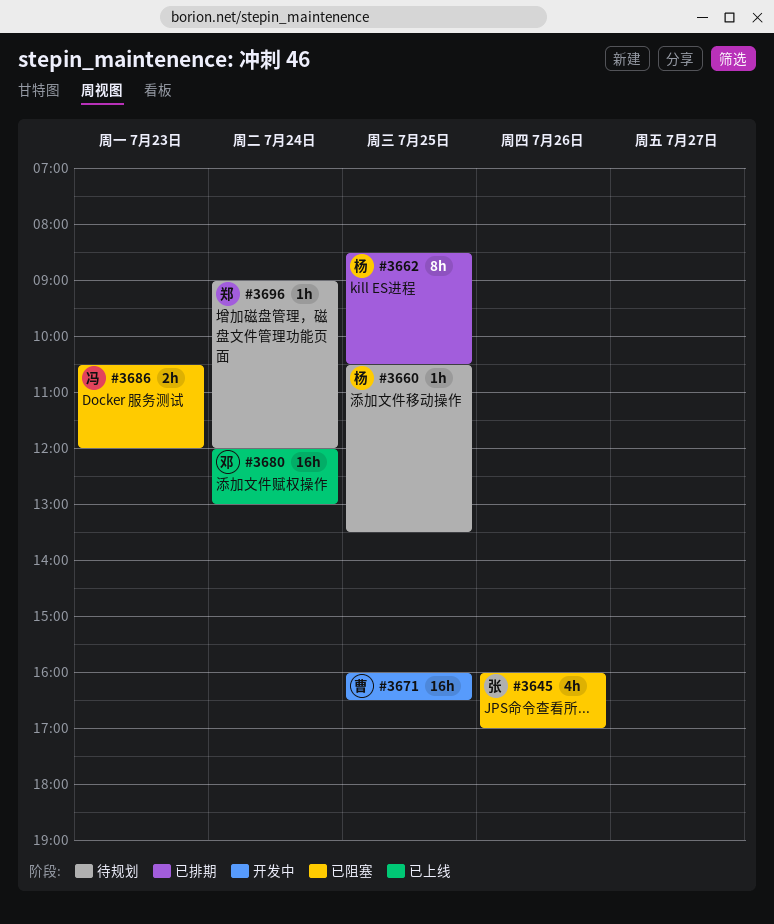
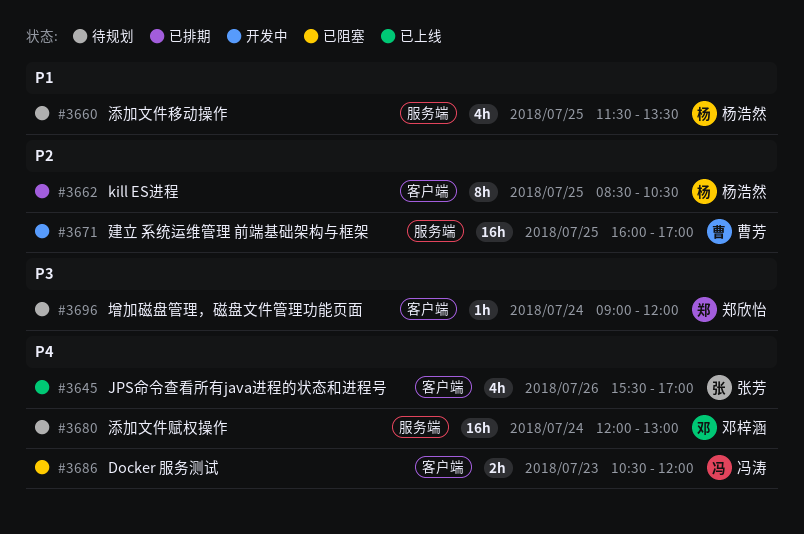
#3645, status: 已阻塞 -> 已上线
#3645, begins: 16:00 -> 15:30
#3660, estimate: 1h -> 4h
#3660, begins: 10:30 -> 11:30
#3671, ends: 16:30 -> 17:00
#3680, status: 已上线 -> 待规划

